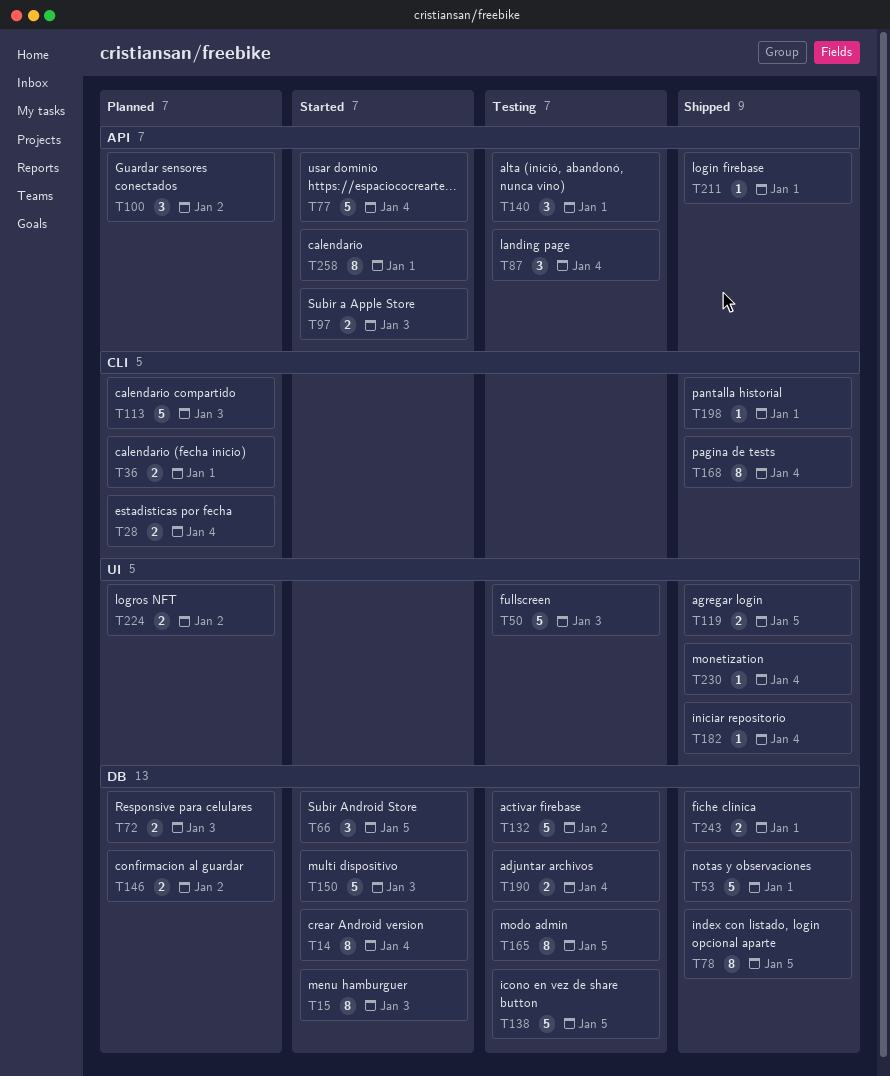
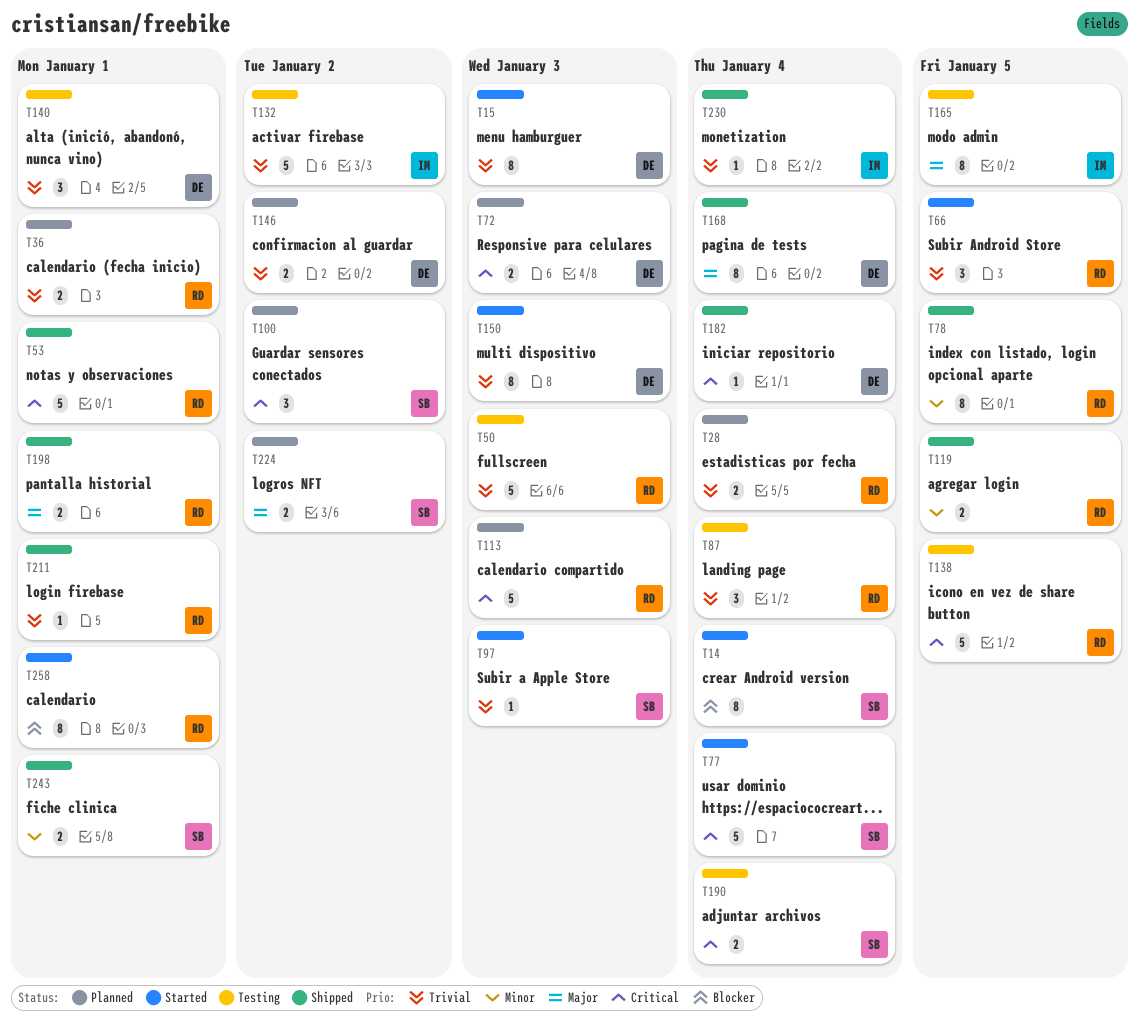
T97, estimate: 2 -> 1
T150, estimate: 5 -> 8
T198, estimate: 1 -> 2

